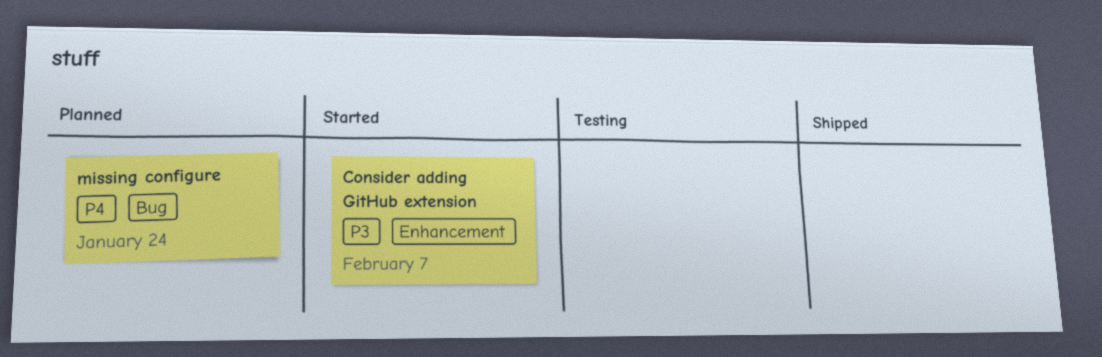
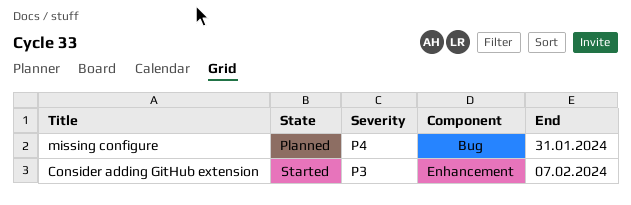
missing configure, due: Jan 24 -> Jan 31

